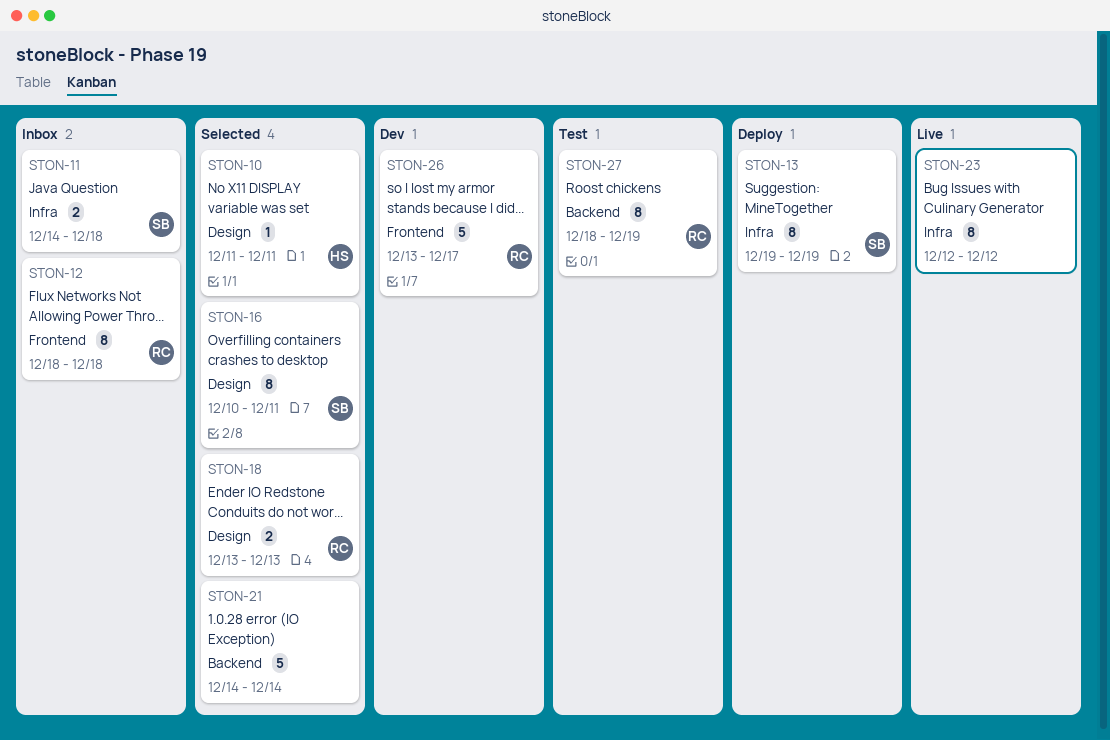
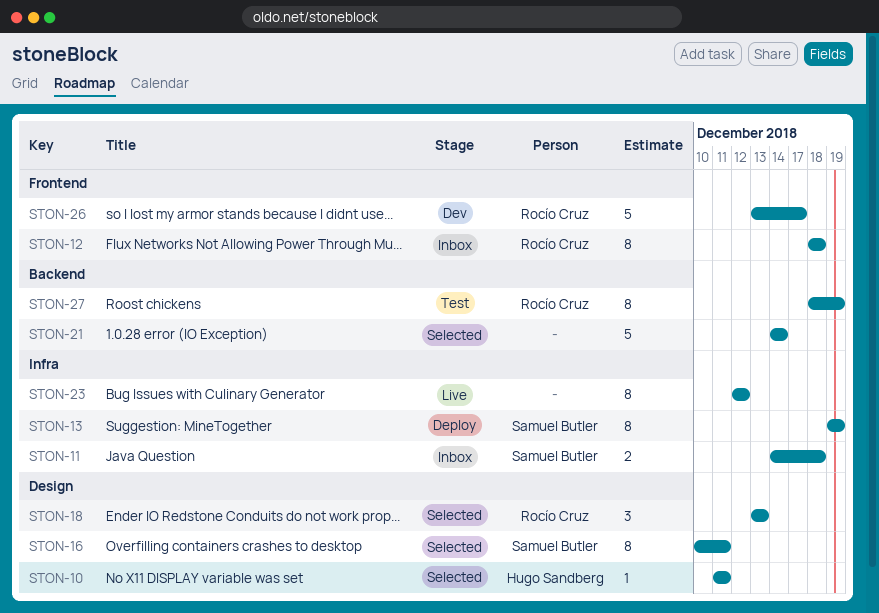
STON-18, estimate: 2 -> 3

